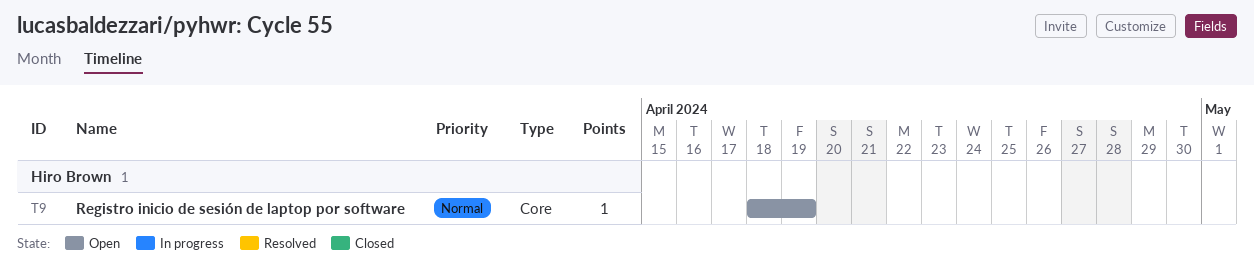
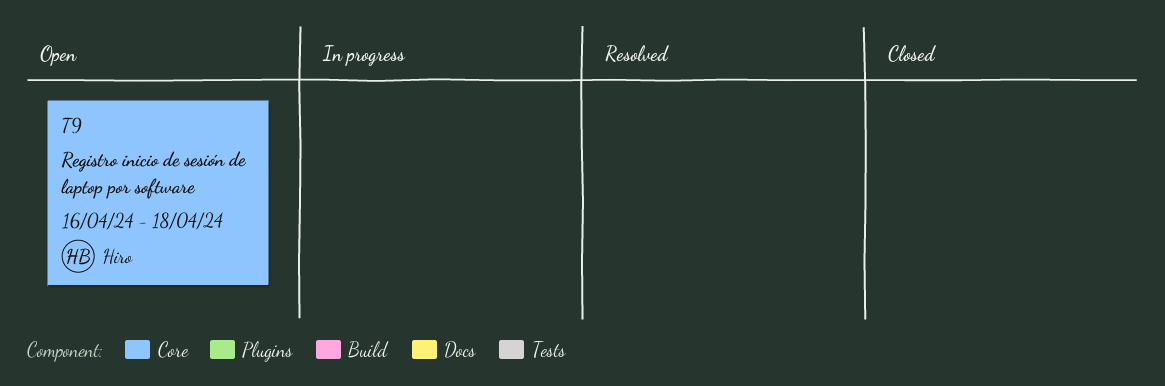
T9, start: Apr 18 -> Apr 16
T9, due: Apr 19 -> Apr 18

